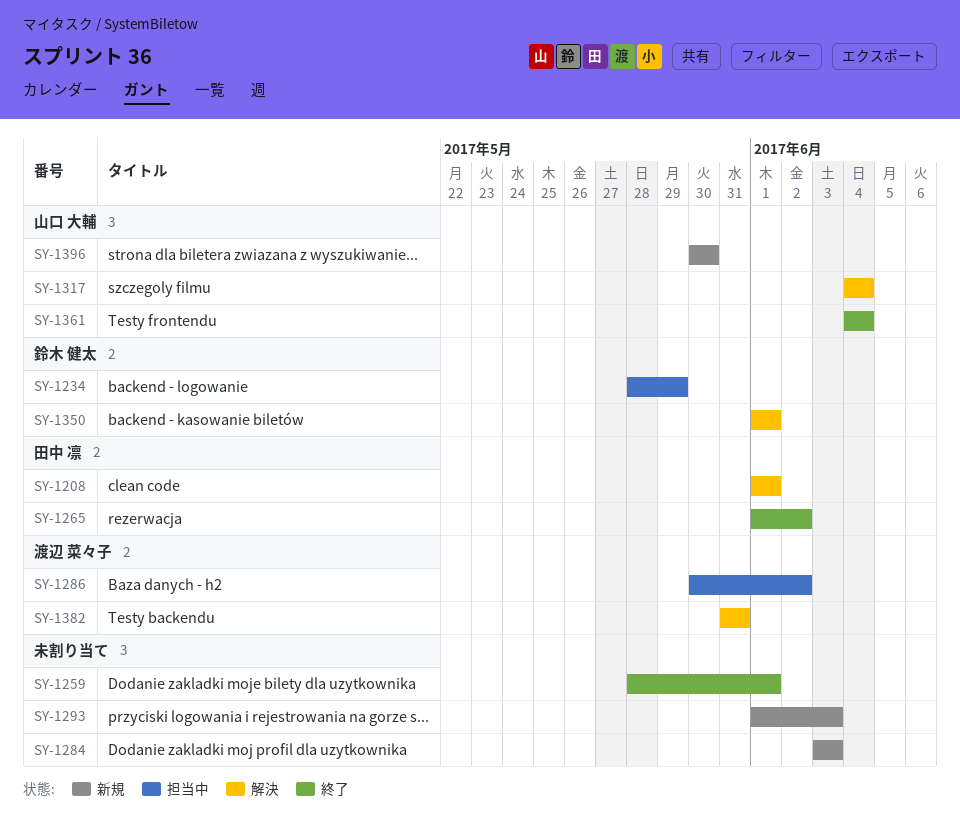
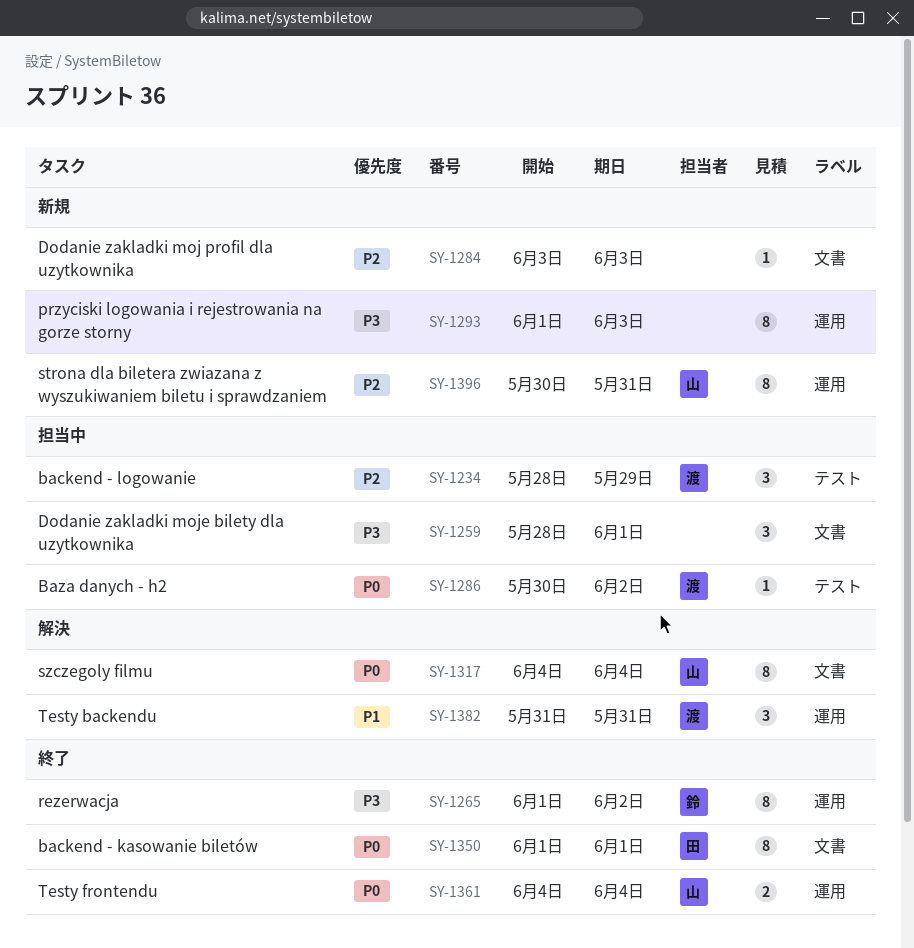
SY-1208: present -> none
SY-1234, owner: 鈴木 健太 -> 渡辺 菜々子
SY-1259, status: 終了 -> 担当中
SY-1265, owner: 田中 凛 -> 鈴木 健太
SY-1350, status: 解決 -> 終了
SY-1350, owner: 鈴木 健太 -> 田中 凛
SY-1396, due: May 30 -> May 31

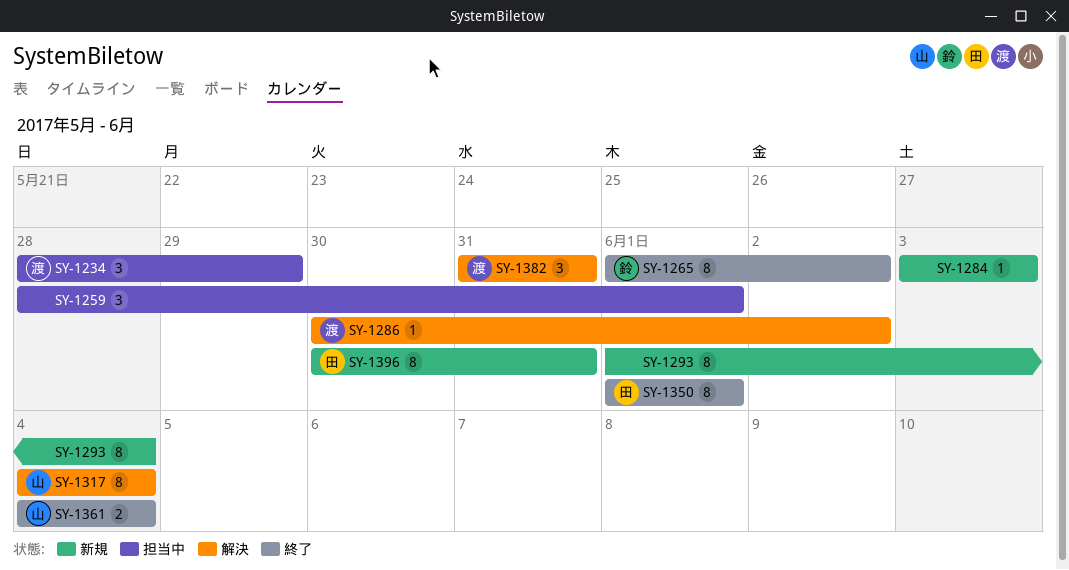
SY-1286, status: 担当中 -> 解決
SY-1293, due: Jun 3 -> Jun 4
SY-1396, owner: 山 -> 田

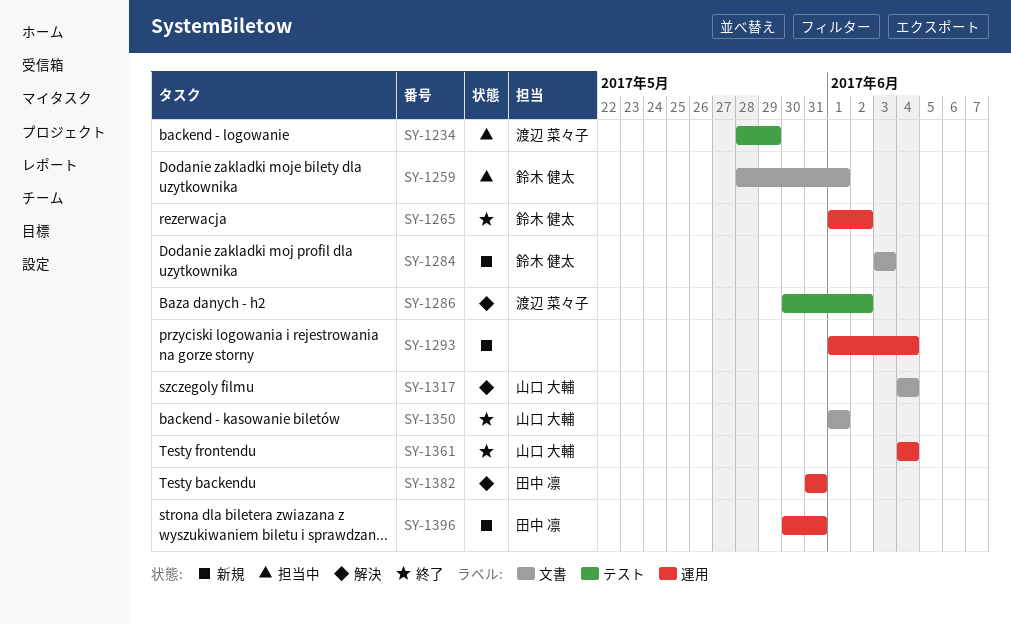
SY-1259, owner: none -> 鈴木 健太
SY-1284, owner: none -> 鈴木 健太
SY-1350, owner: 田中 凛 -> 山口 大輔
SY-1382, owner: 渡辺 菜々子 -> 田中 凛

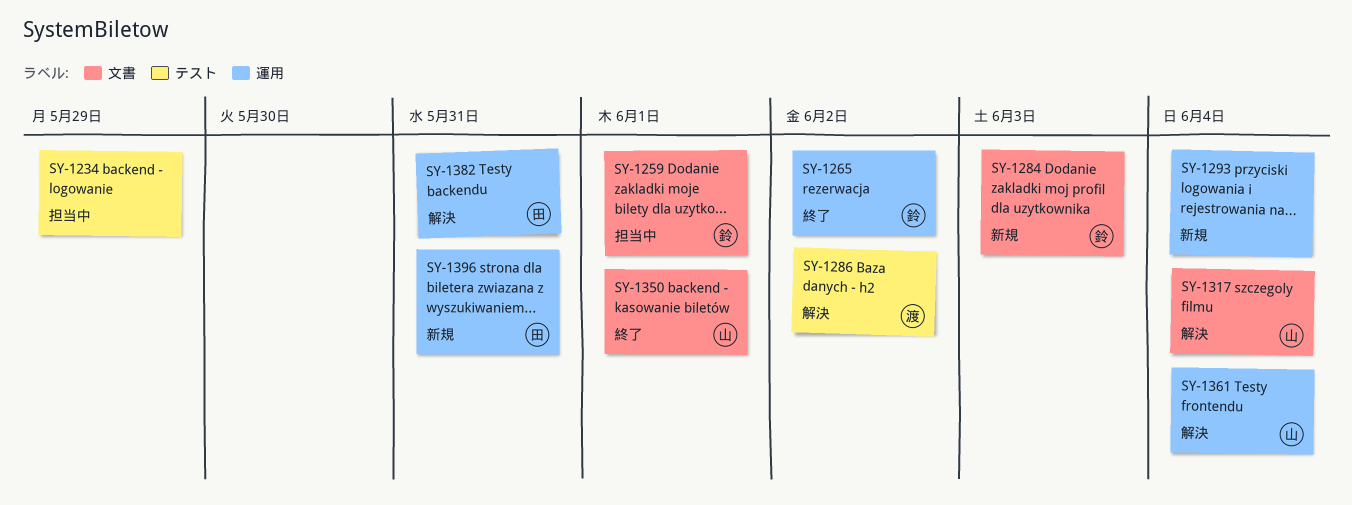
SY-1234, owner: 渡辺 菜々子 -> none
SY-1361, status: 終了 -> 解決

